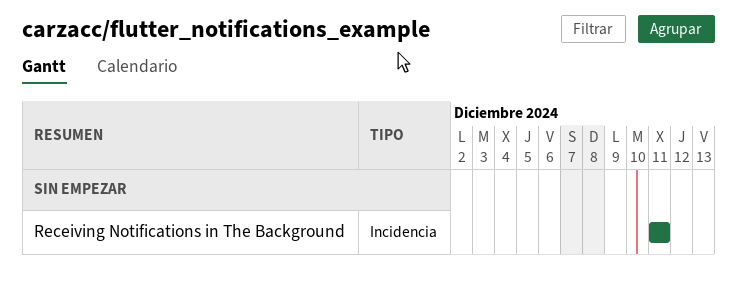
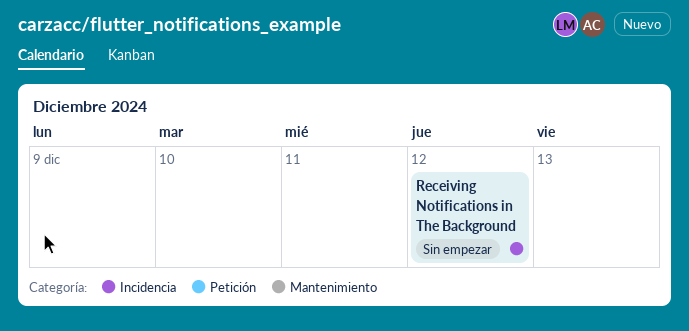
Receiving Notifications in The Background, due: Dec 11 -> Dec 12

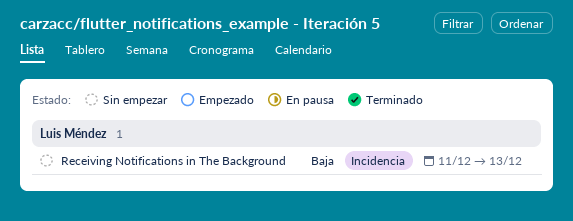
Receiving Notifications in The Background, due: Dec 12 -> Dec 13

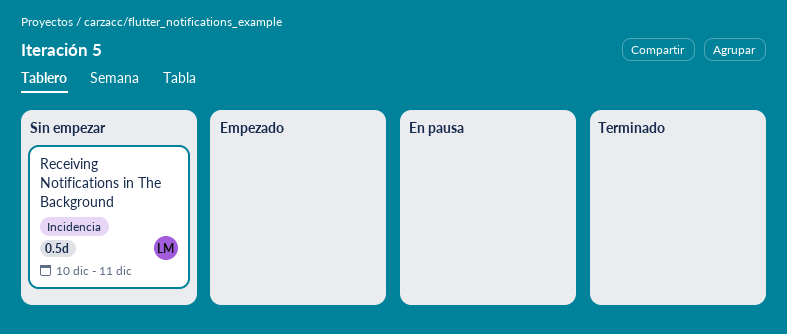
Receiving Notifications in The Background, start: Dec 11 -> Dec 10
Receiving Notifications in The Background, due: Dec 13 -> Dec 11

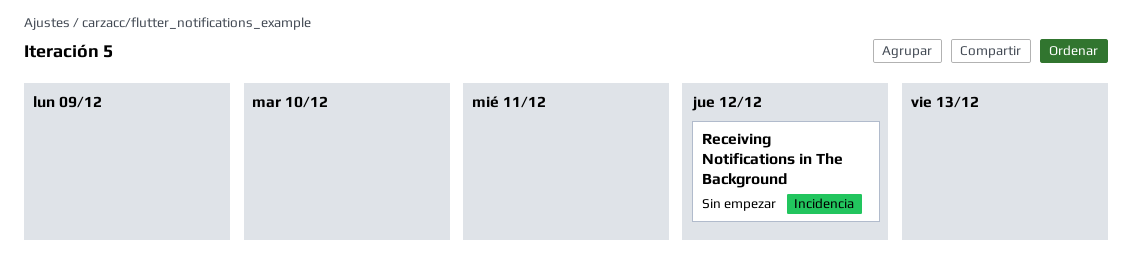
Receiving Notifications in The Background, due: Dec 11 -> Dec 12

